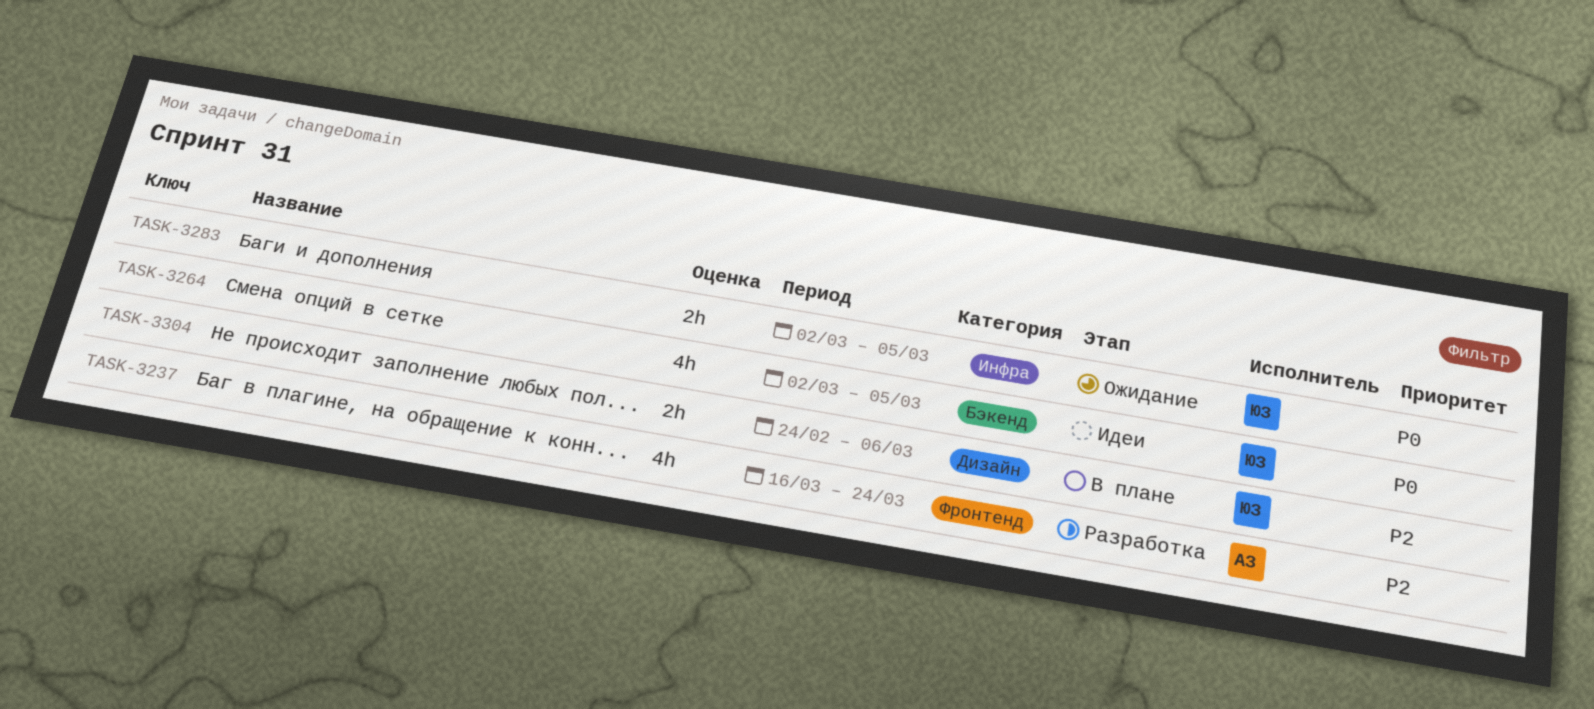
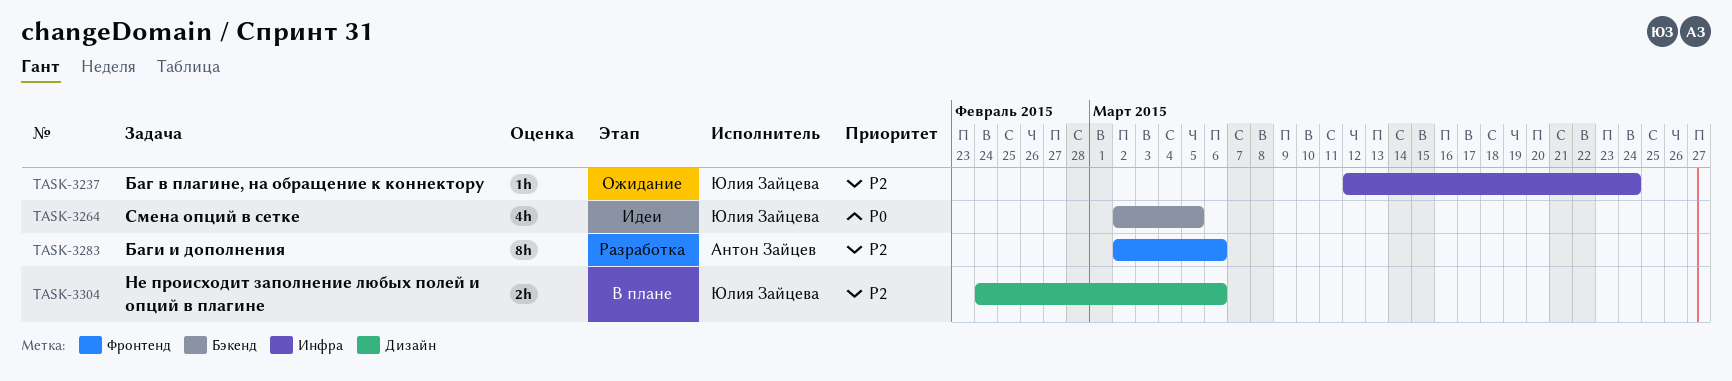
TASK-3237, status: Разработка -> Ожидание
TASK-3237, owner: Антон Зайцев -> Юлия Зайцева
TASK-3237, label: Фронтенд -> Инфра
TASK-3237, estimate: 4h -> 1h
TASK-3237, start: Mar 16 -> Mar 12
TASK-3283, status: Ожидание -> Разработка
TASK-3283, owner: Юлия Зайцева -> Антон Зайцев
TASK-3283, priority: P0 -> P2
TASK-3283, label: Инфра -> Фронтенд
TASK-3283, estimate: 2h -> 8h
TASK-3283, due: Mar 5 -> Mar 6

